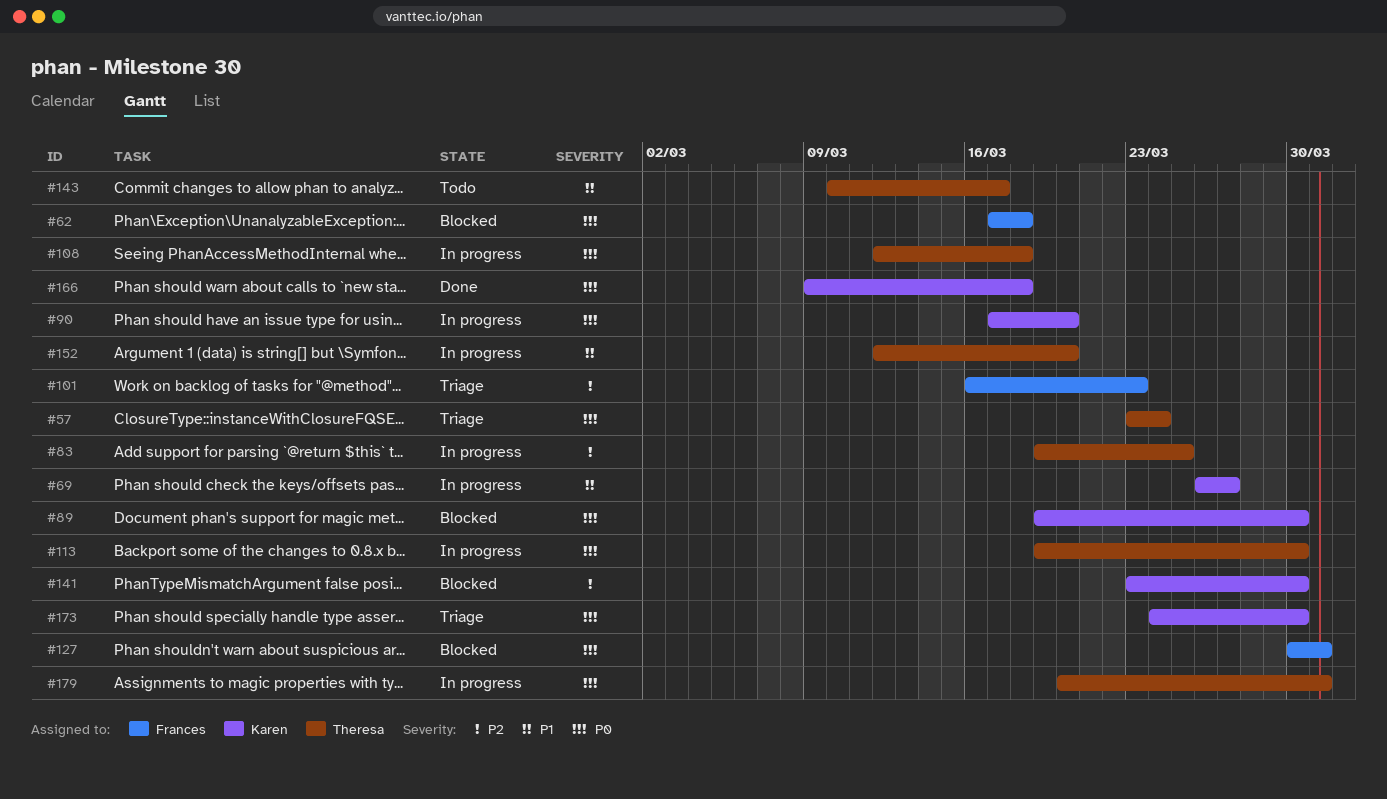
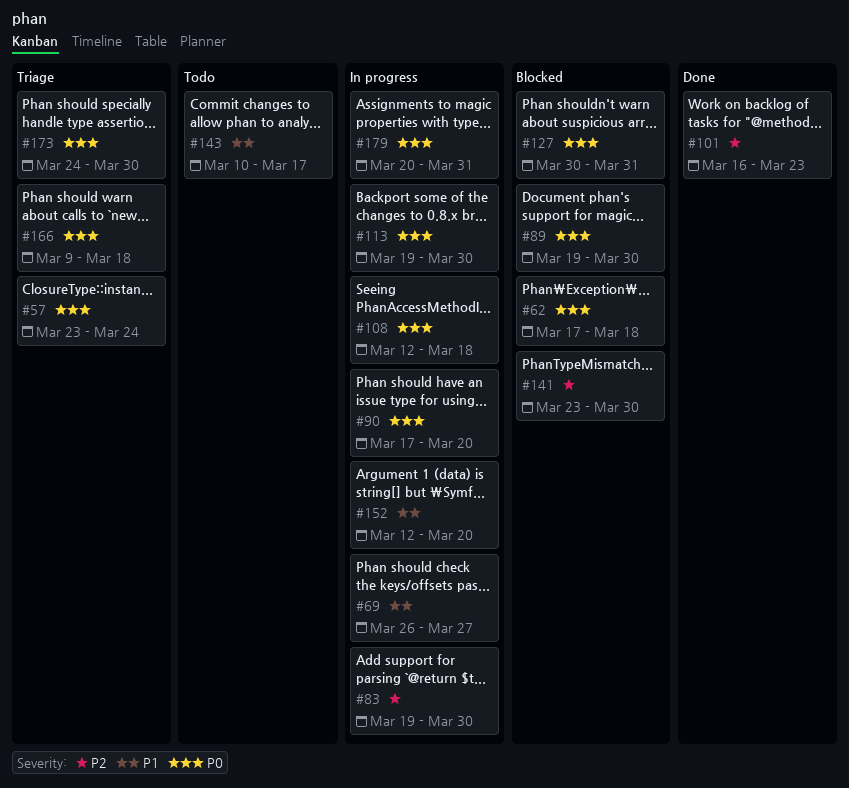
#83, due: Mar 25 -> Mar 30
#101, status: Triage -> Done
#166, status: Done -> Triage

